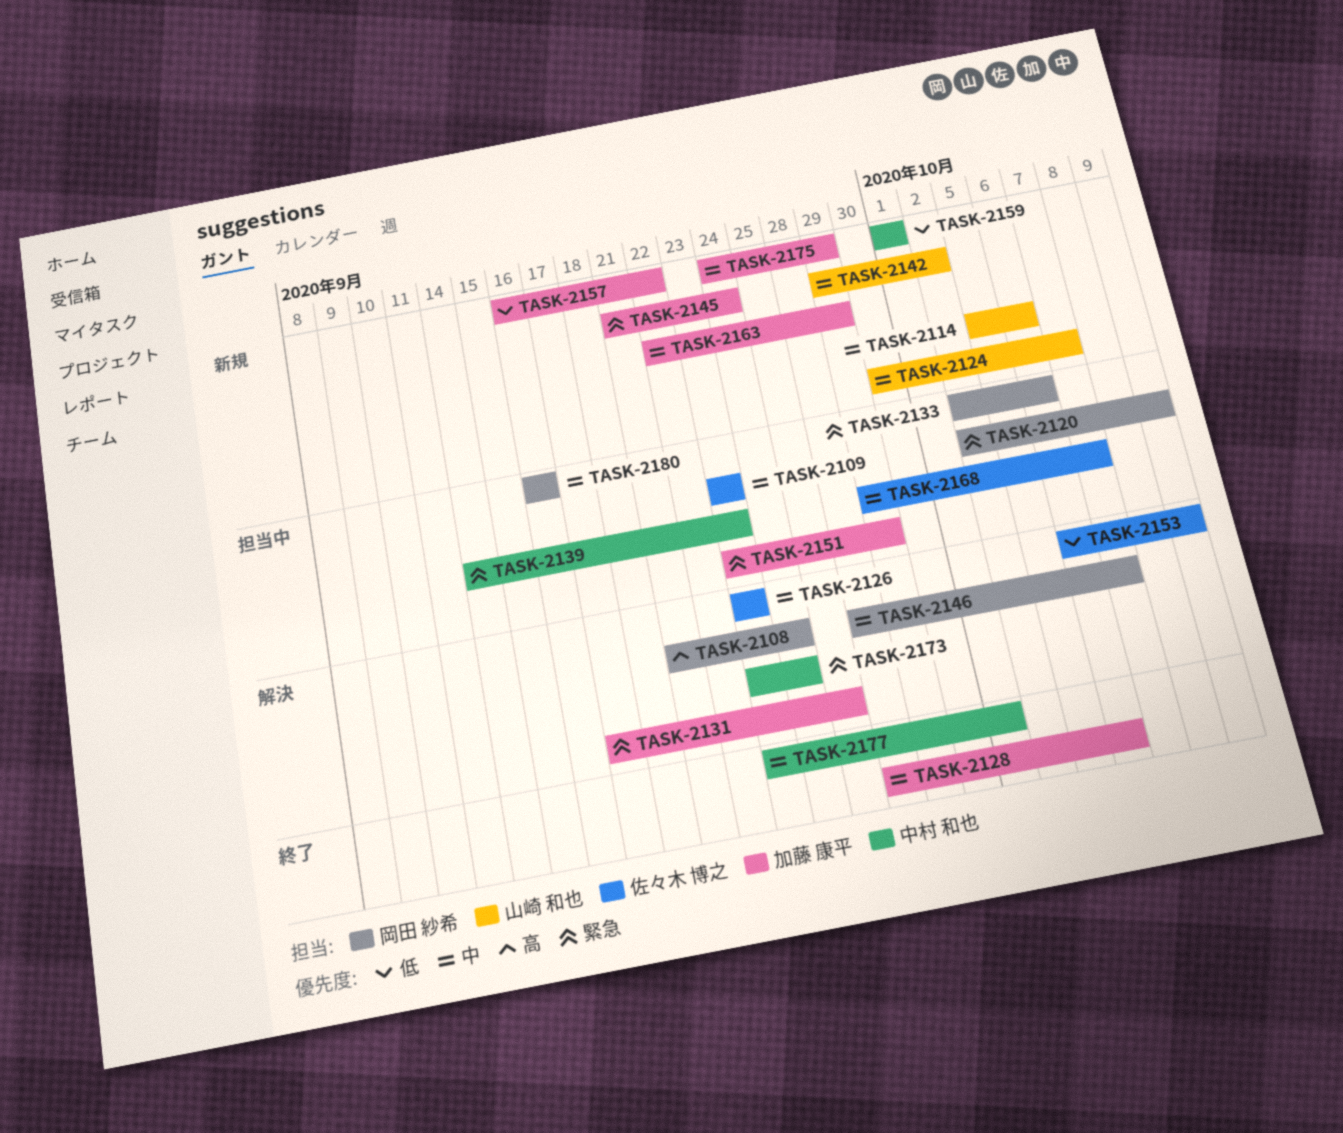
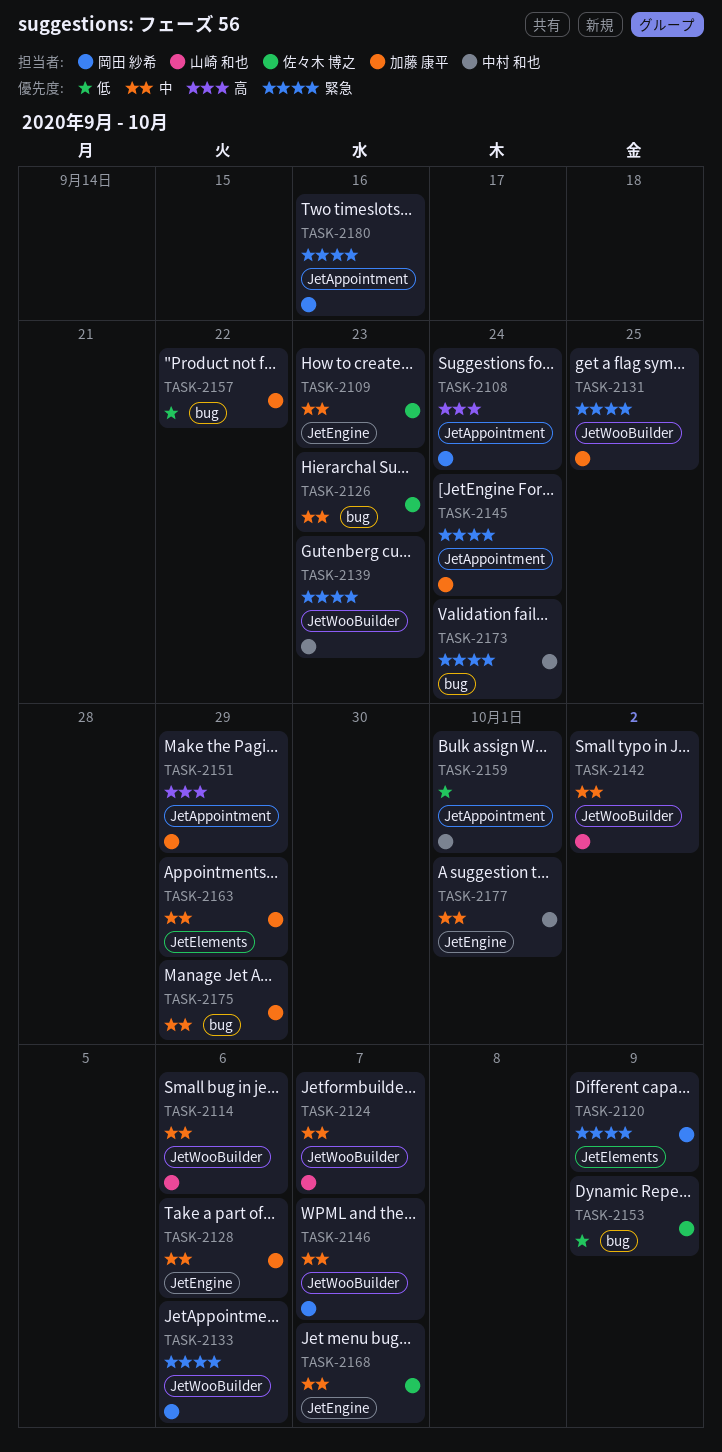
TASK-2151, priority: 緊急 -> 高
TASK-2180, priority: 中 -> 緊急

